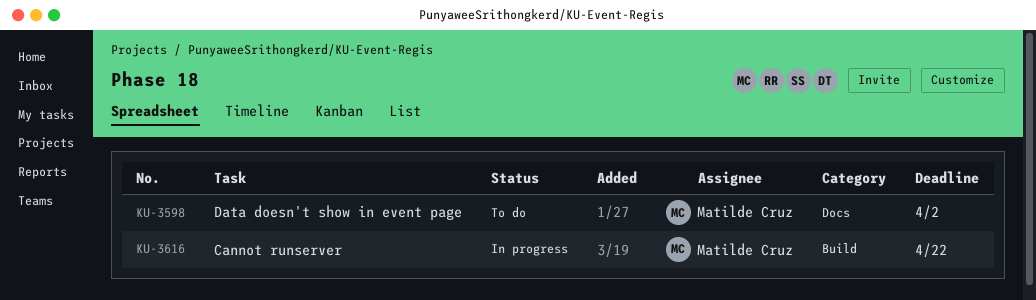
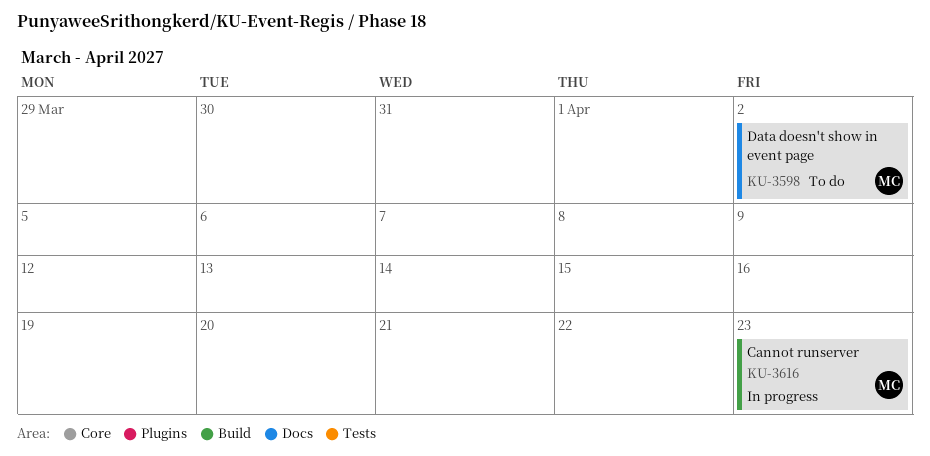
KU-3616, due: Apr 22 -> Apr 23

